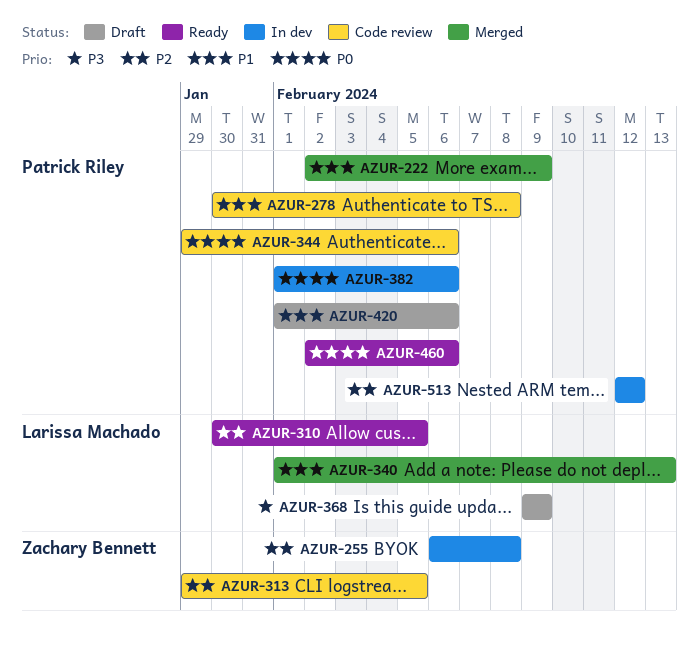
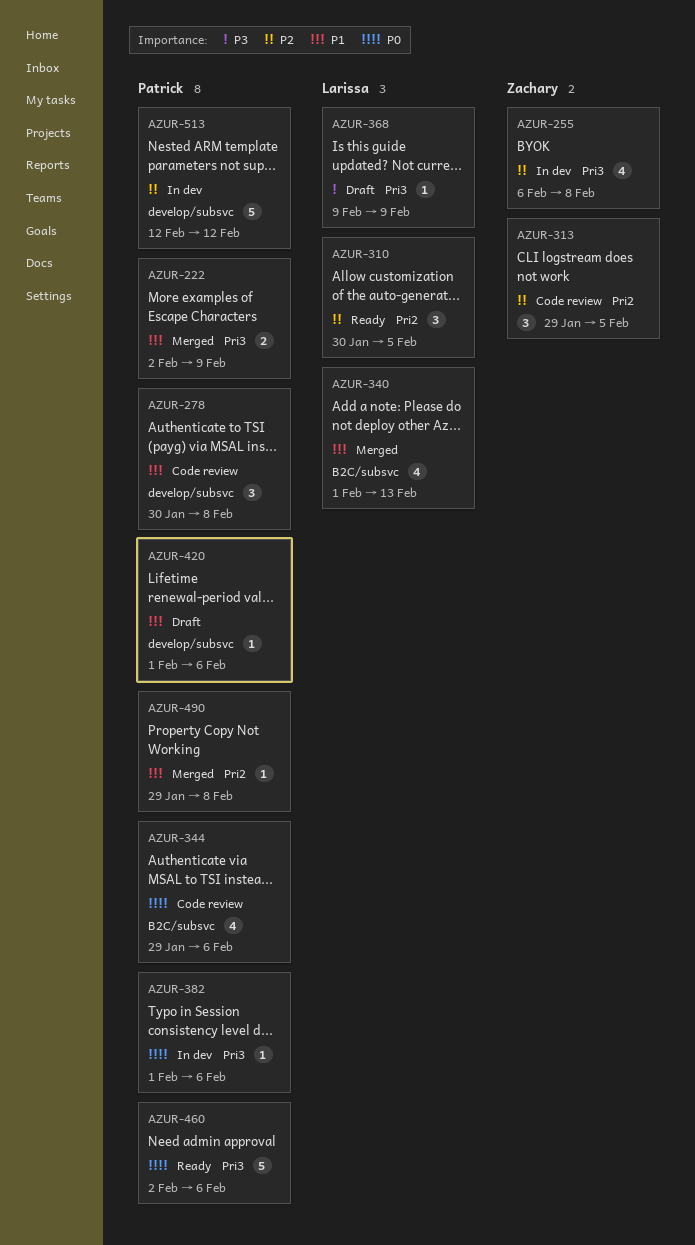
AZUR-490: none -> present

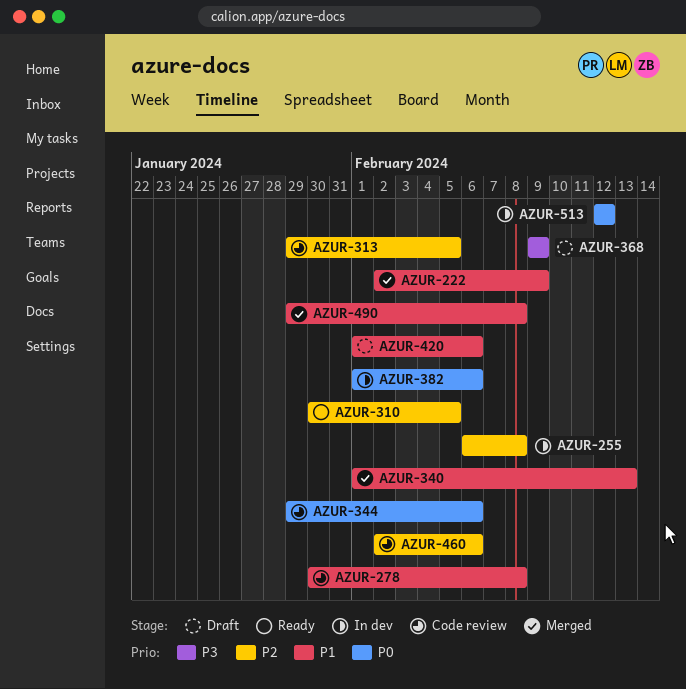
AZUR-460, status: Ready -> Code review
AZUR-460, priority: P0 -> P2
AZUR-513, priority: P2 -> P0

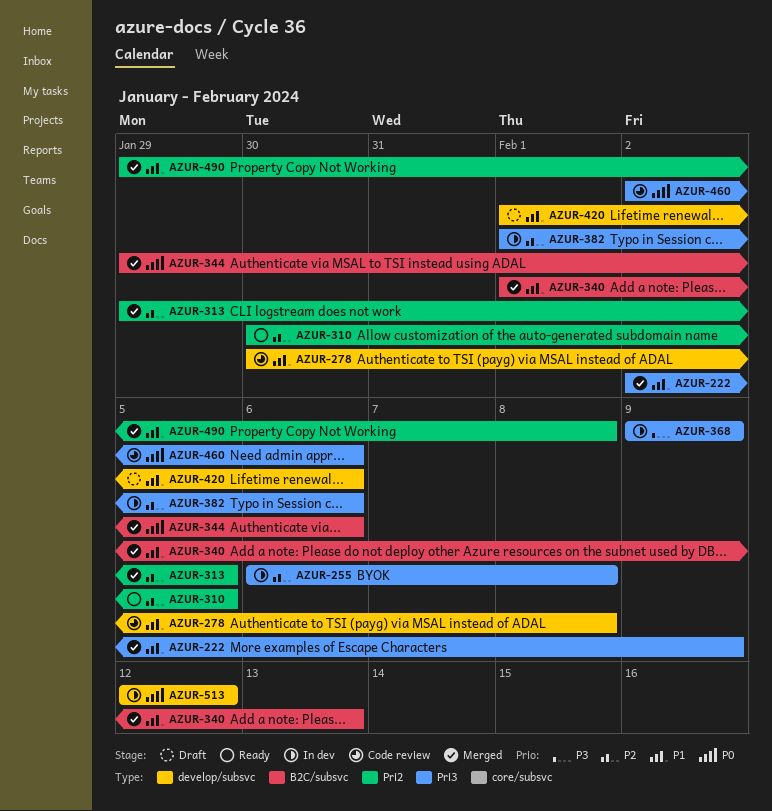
AZUR-313, status: Code review -> Merged
AZUR-344, status: Code review -> Merged
AZUR-368, status: Draft -> In dev
AZUR-382, priority: P0 -> P2
AZUR-460, priority: P2 -> P0

